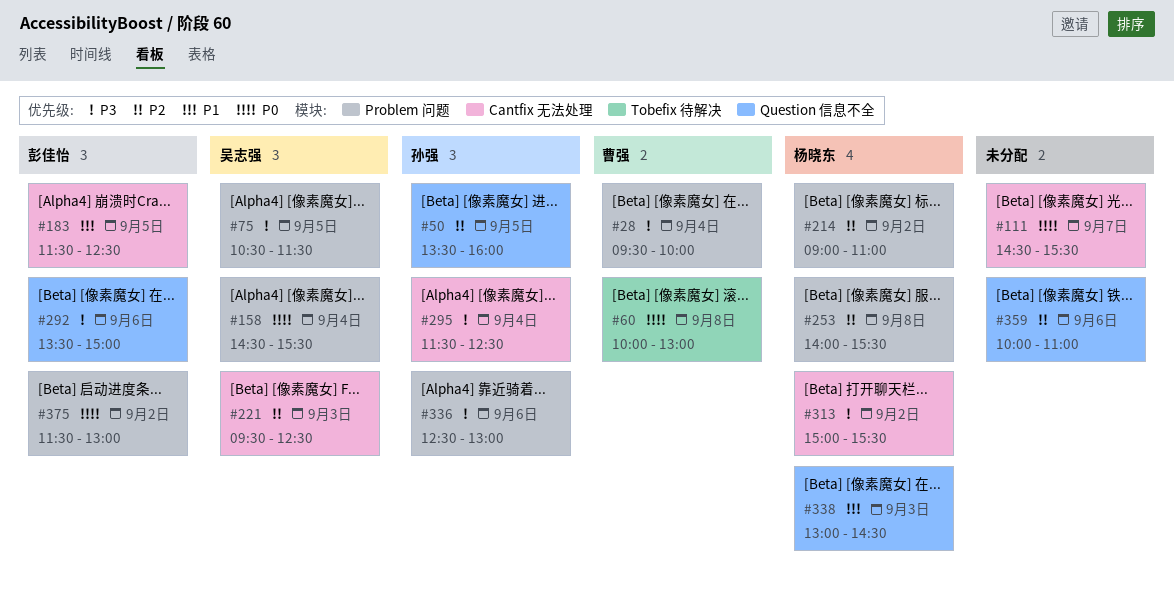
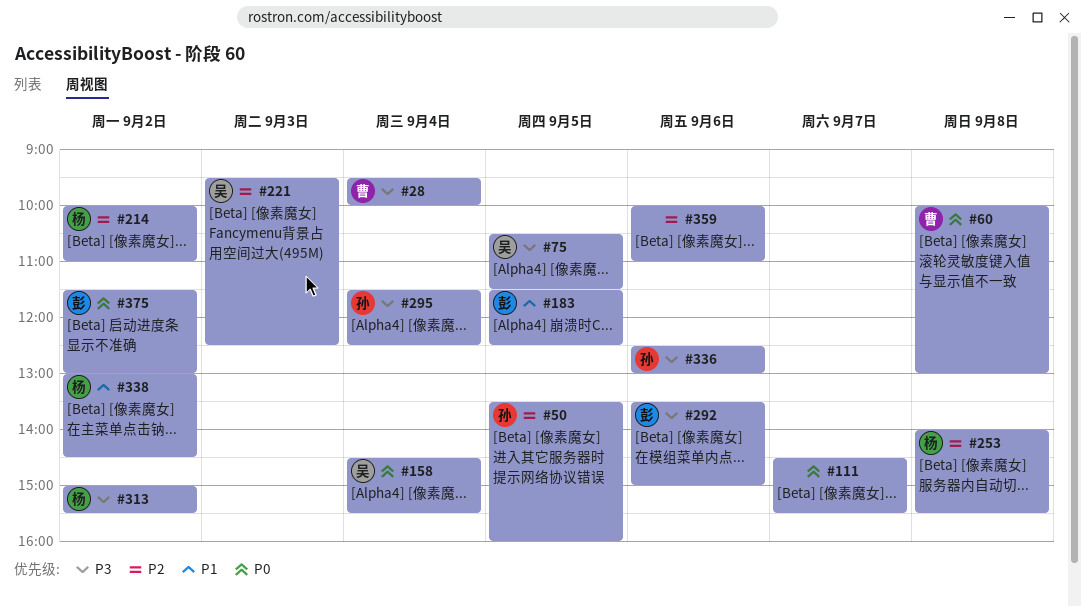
#214, begins: 09:00 -> 10:00
#338, day: Sep 3 -> Sep 2

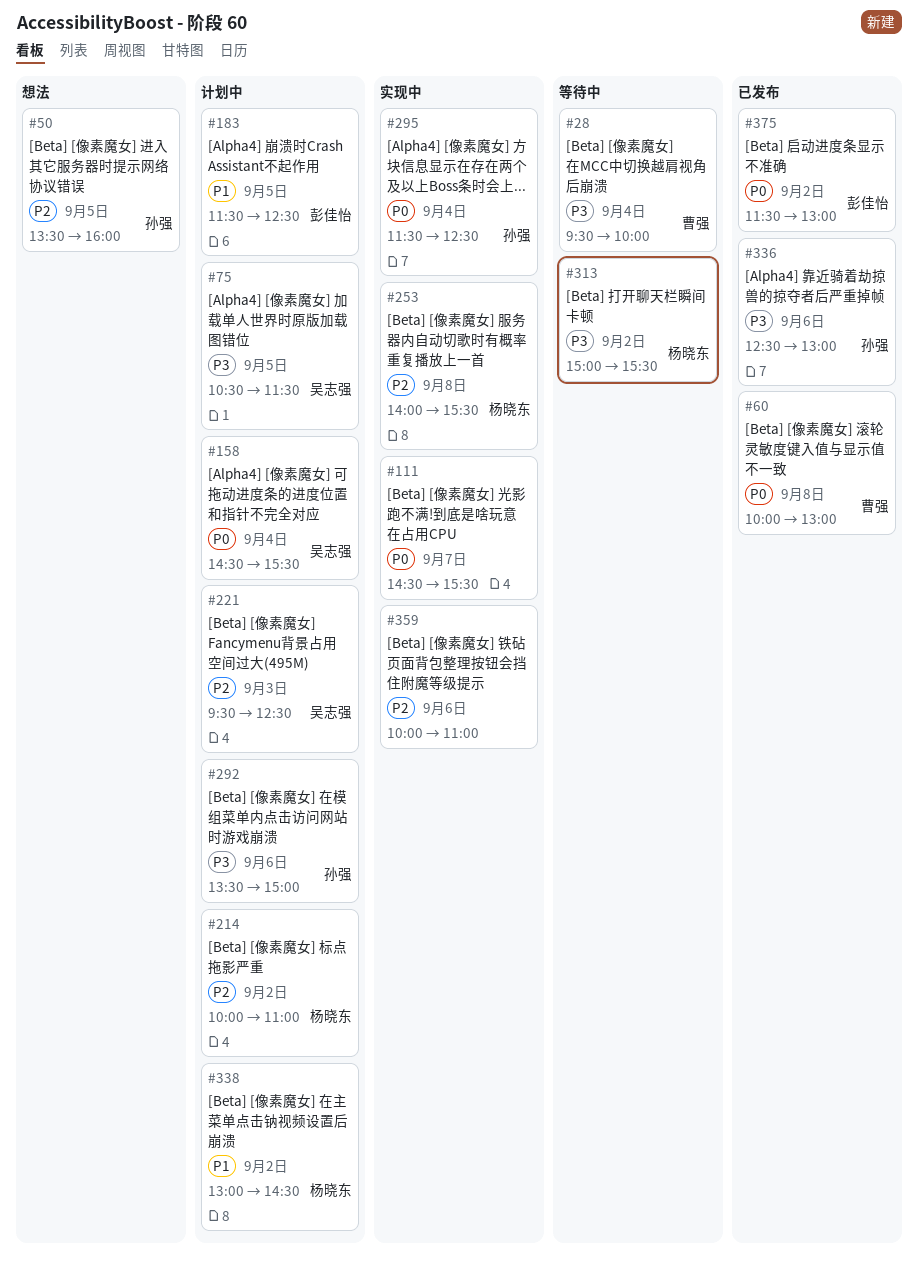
#292, owner: 彭佳怡 -> 孙强
#295, priority: P3 -> P0

